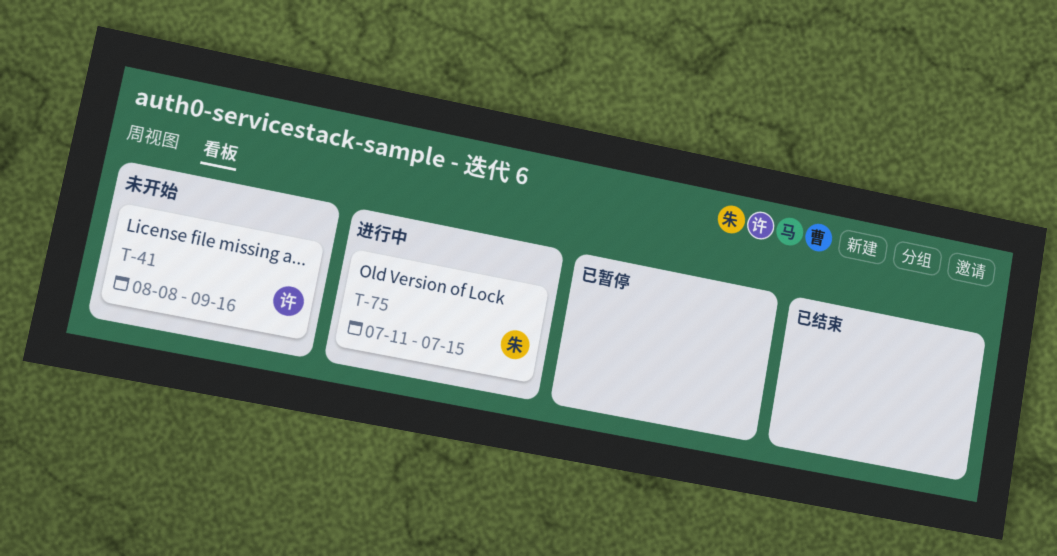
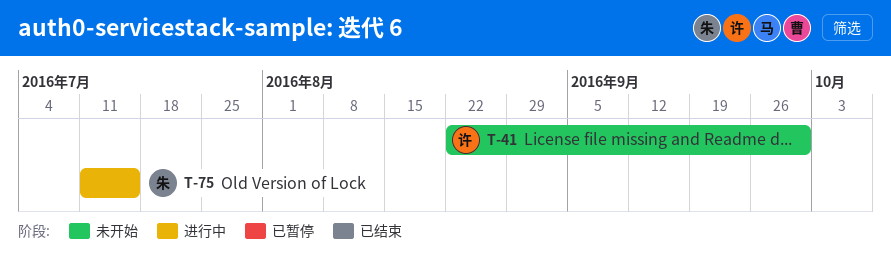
T-41, start: Aug 8 -> Aug 22
T-41, due: Sep 16 -> Sep 30

